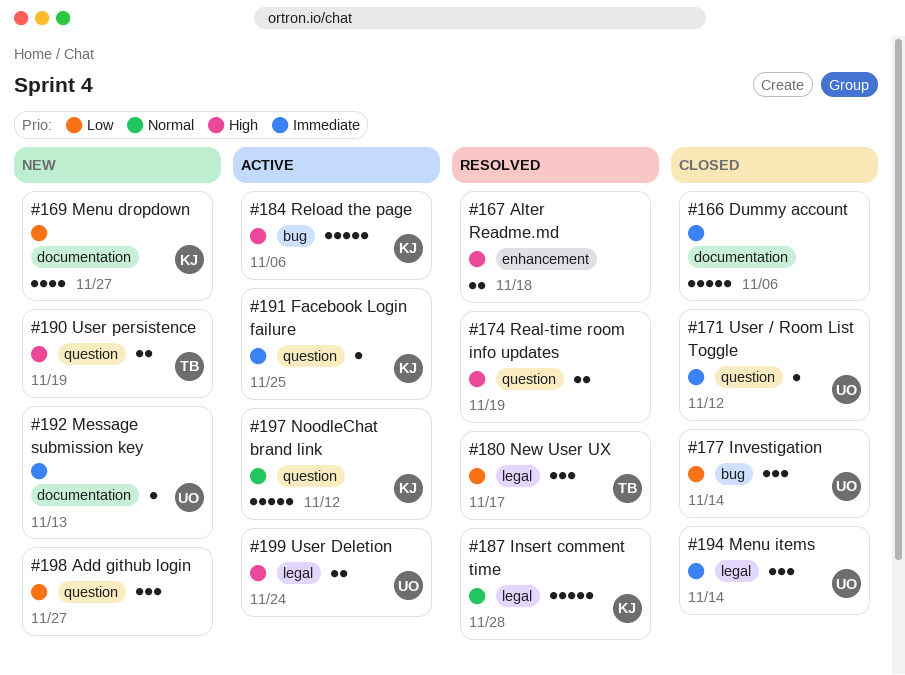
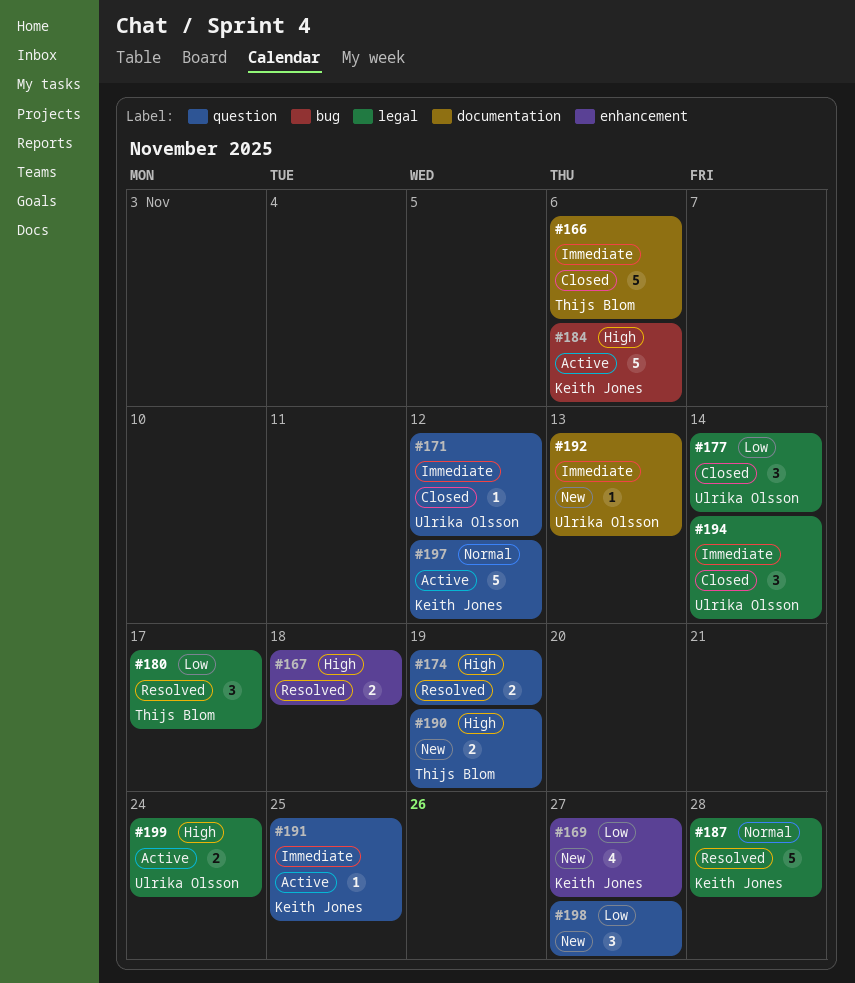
#166, owner: none -> Thijs Blom
#169, label: documentation -> enhancement
#177, label: bug -> legal

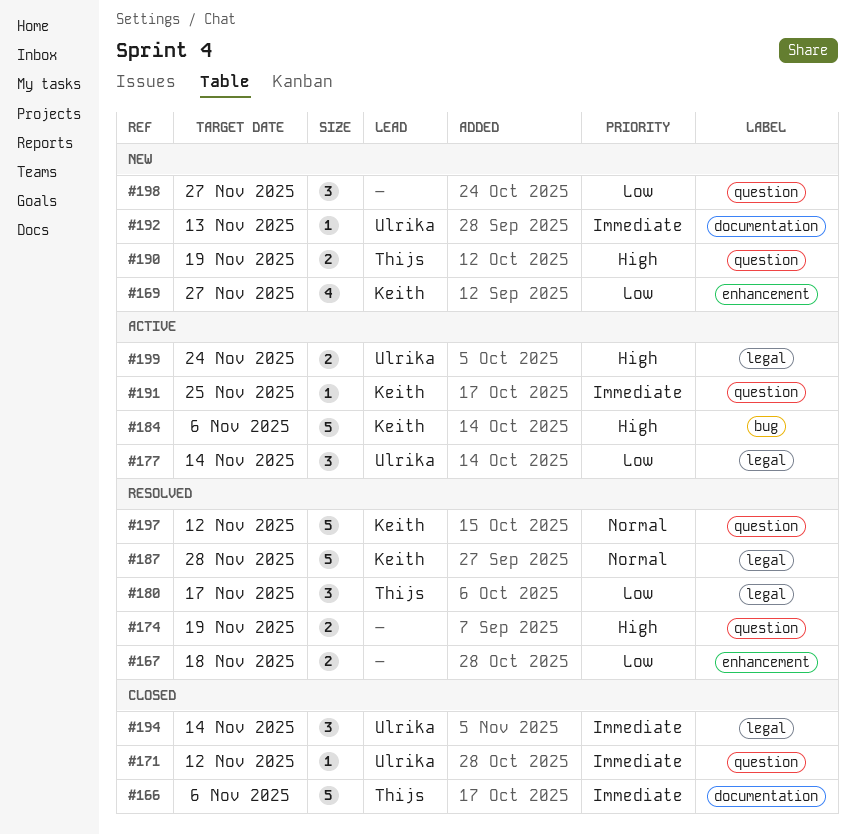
#167, priority: High -> Low
#177, status: Closed -> Active
#197, status: Active -> Resolved

